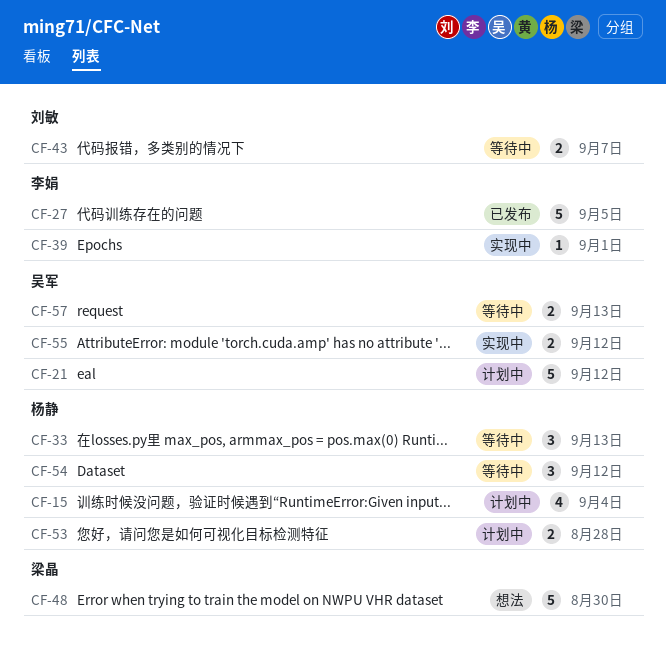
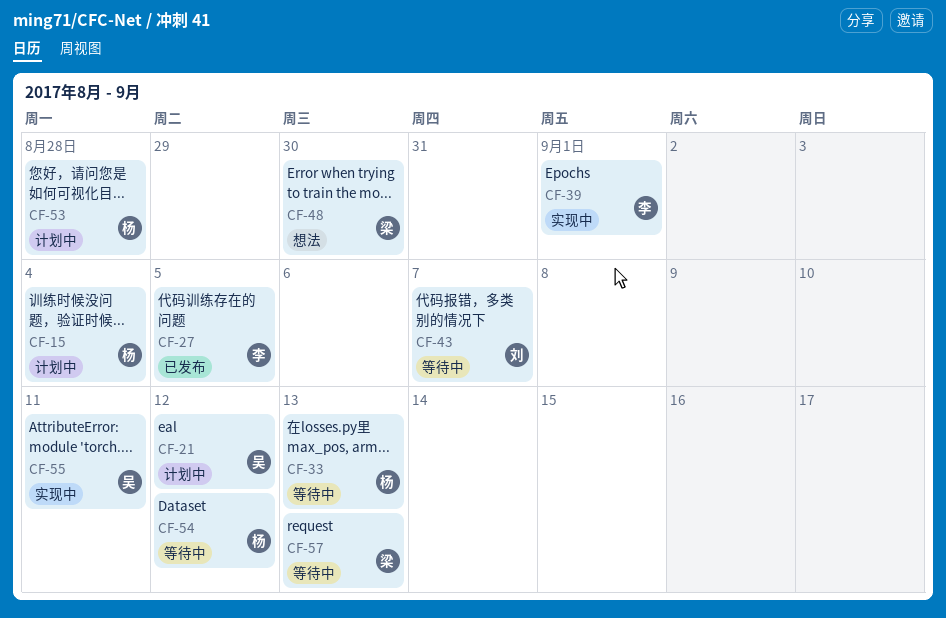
CF-55, due: Sep 12 -> Sep 11
CF-57, owner: 吴军 -> 梁晶

